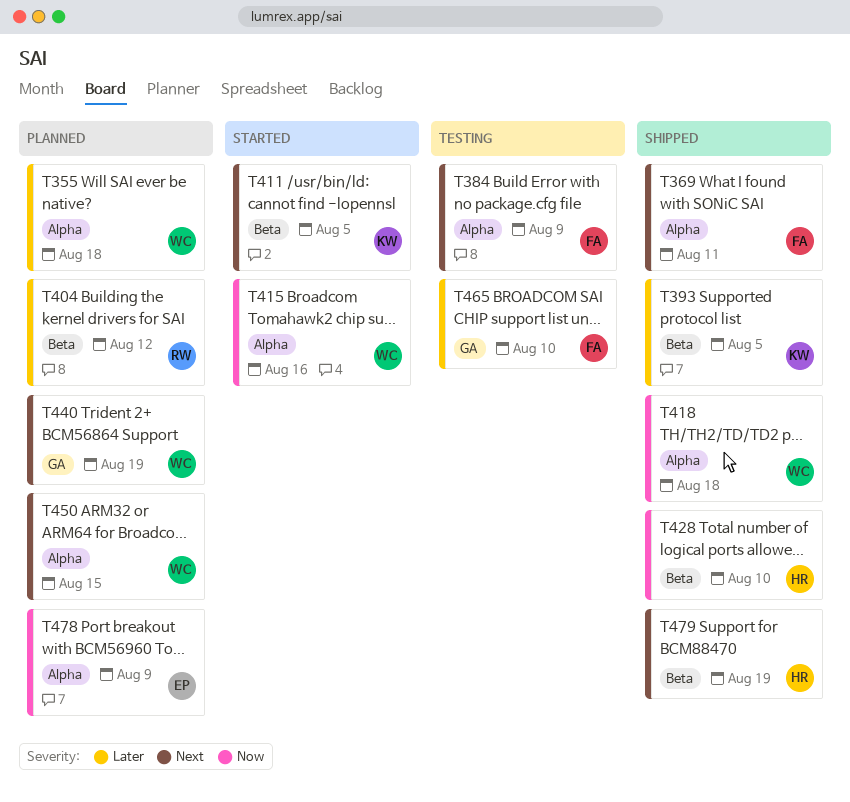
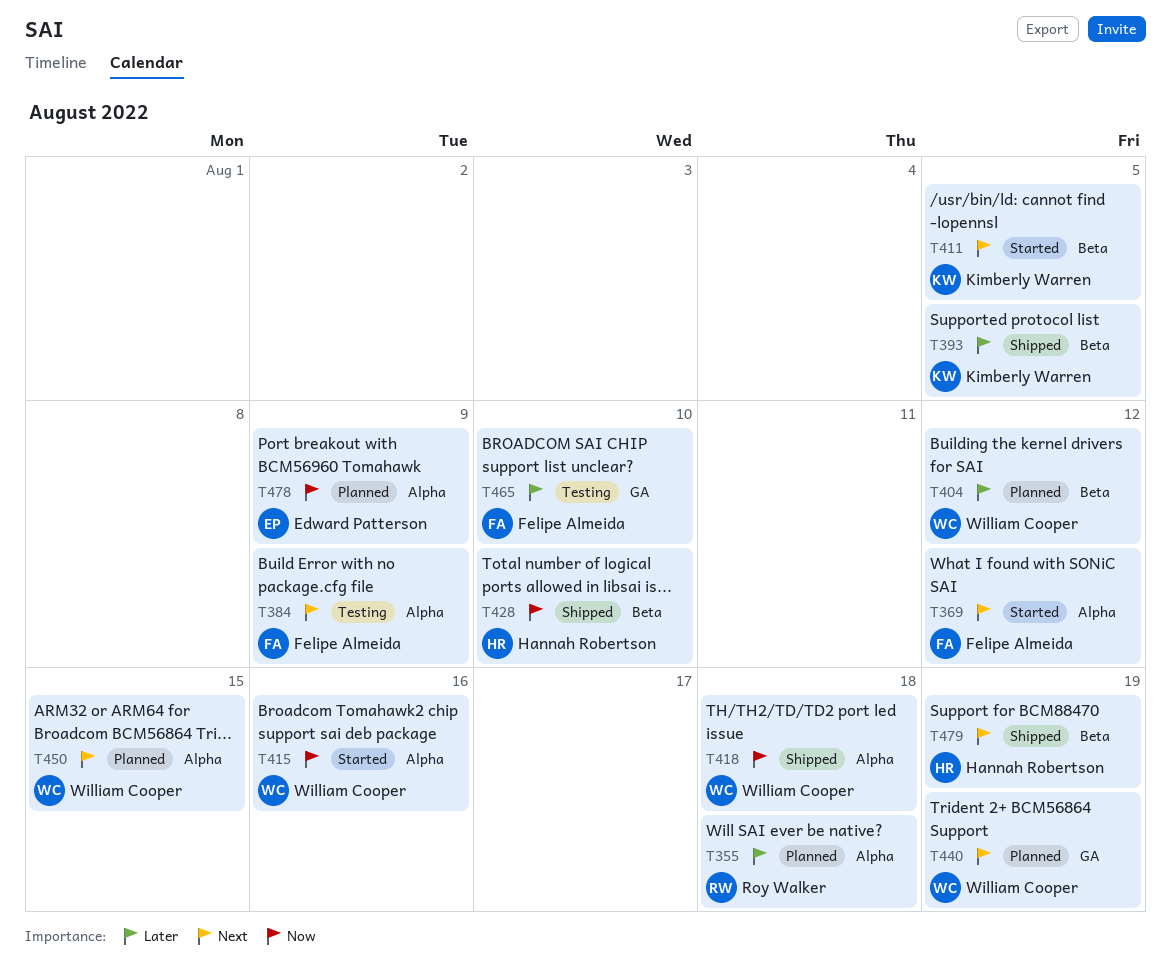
T355, owner: William Cooper -> Roy Walker
T369, status: Shipped -> Started
T369, due: Aug 11 -> Aug 12
T404, owner: Roy Walker -> William Cooper

